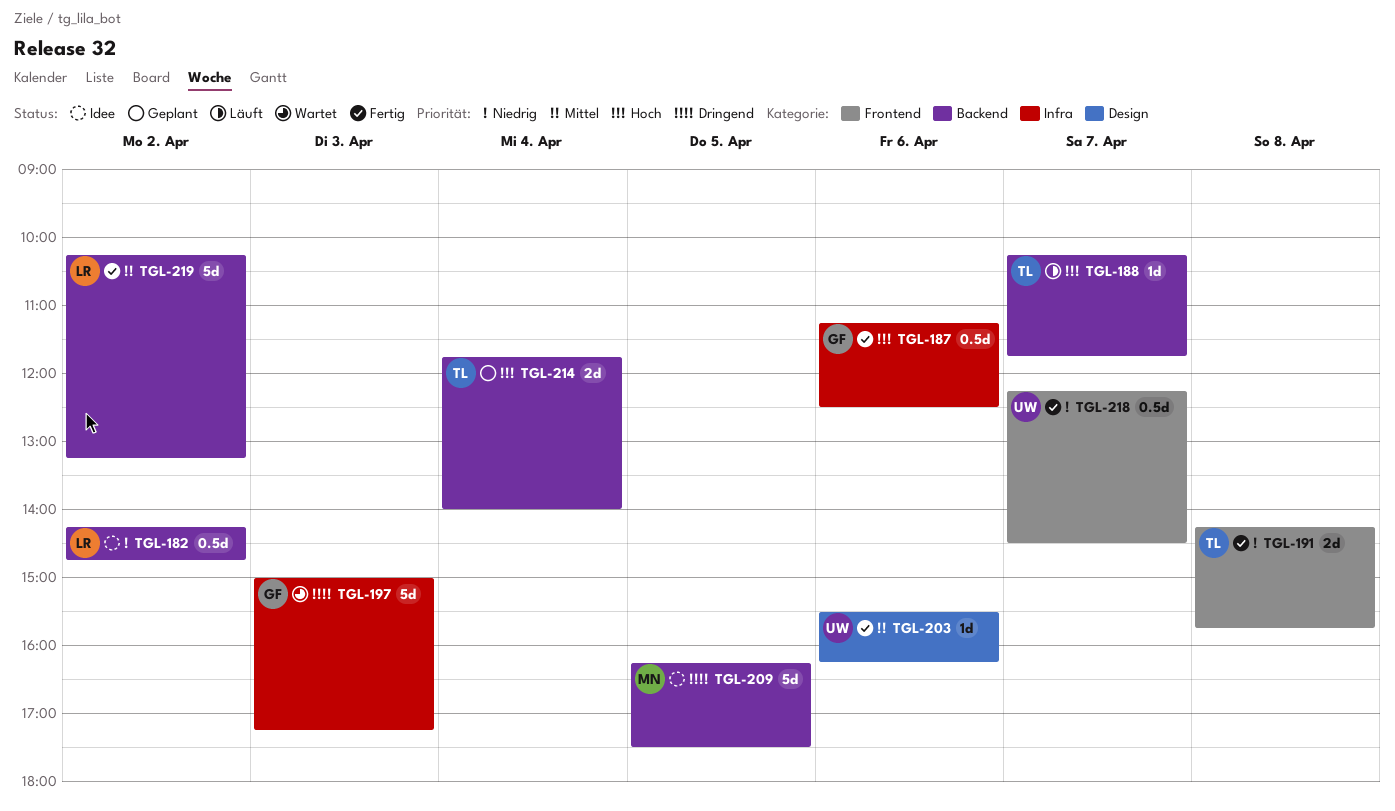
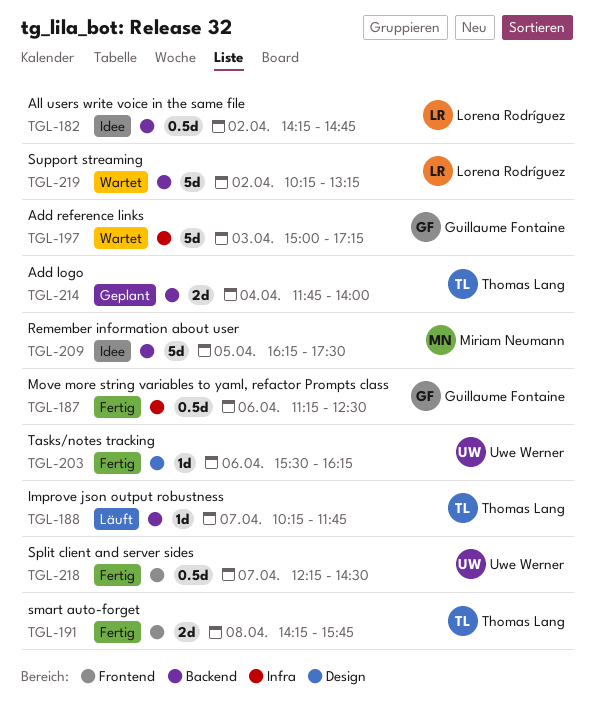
TGL-219, status: Fertig -> Wartet

